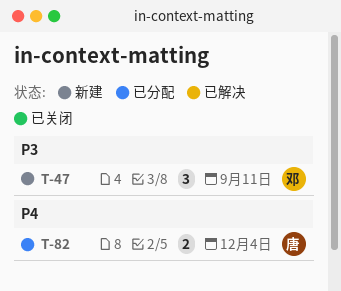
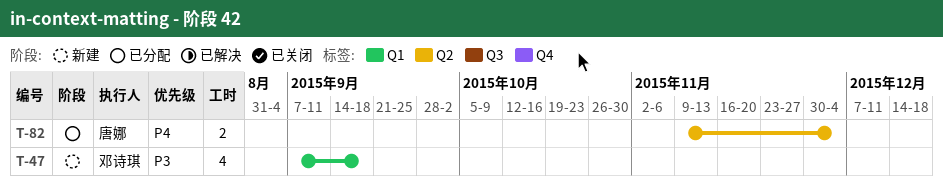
T-47, estimate: 3 -> 4
T-47, due: Sep 11 -> Sep 18

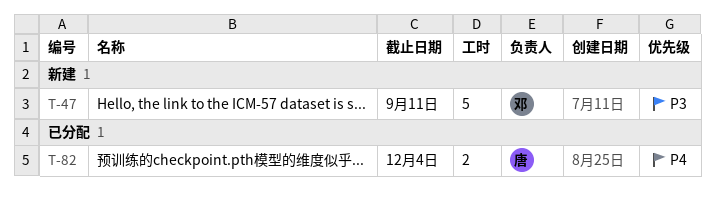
T-47, estimate: 4 -> 5
T-47, due: Sep 18 -> Sep 11

